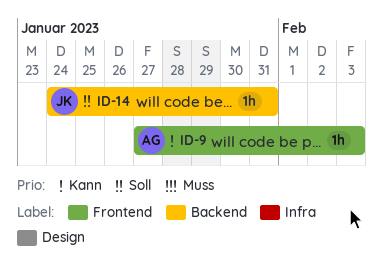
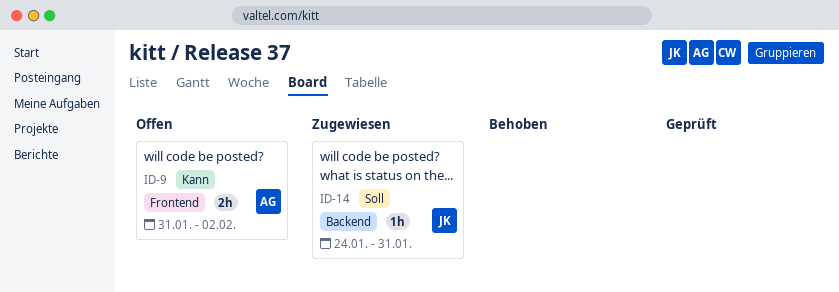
ID-9, estimate: 1h -> 2h
ID-9, start: Jan 27 -> Jan 31
ID-9, due: Feb 3 -> Feb 2

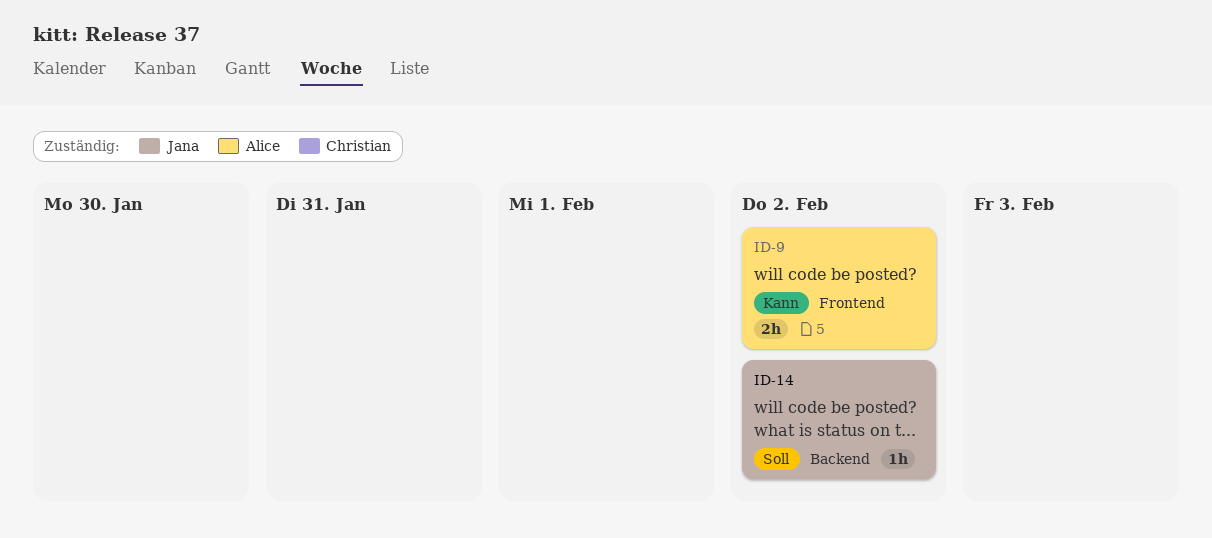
ID-14, due: Jan 31 -> Feb 2

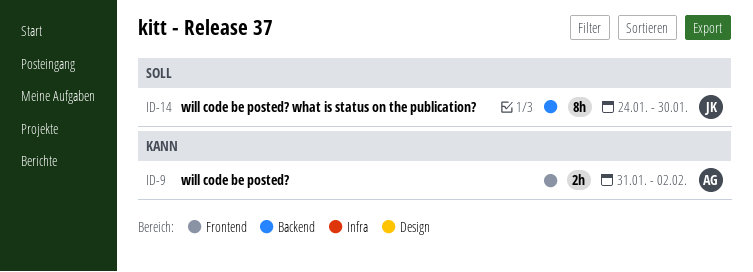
ID-14, estimate: 1h -> 8h
ID-14, due: Feb 2 -> Jan 30

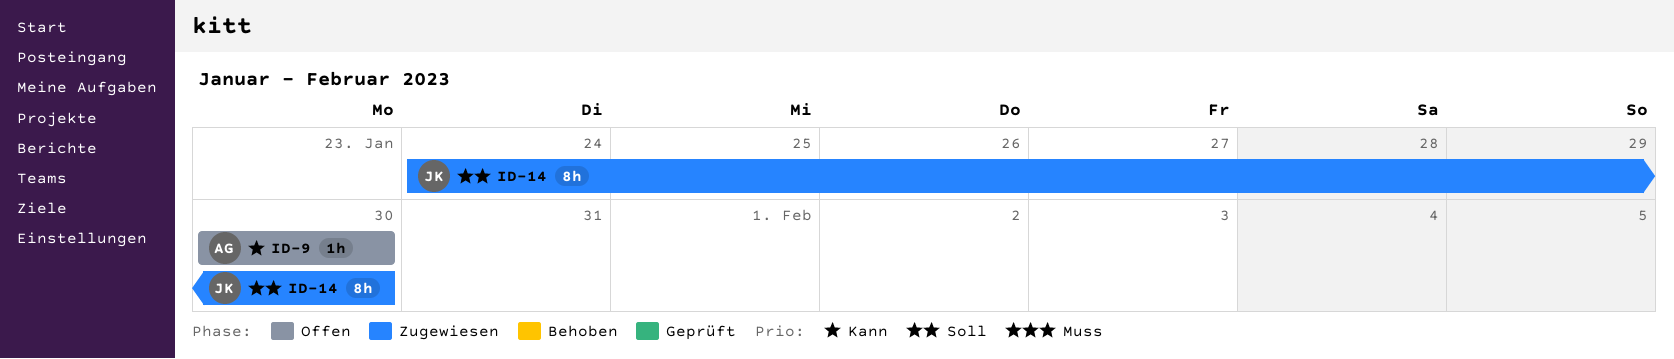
ID-9, estimate: 2h -> 1h
ID-9, start: Jan 31 -> Jan 30
ID-9, due: Feb 2 -> Jan 30

